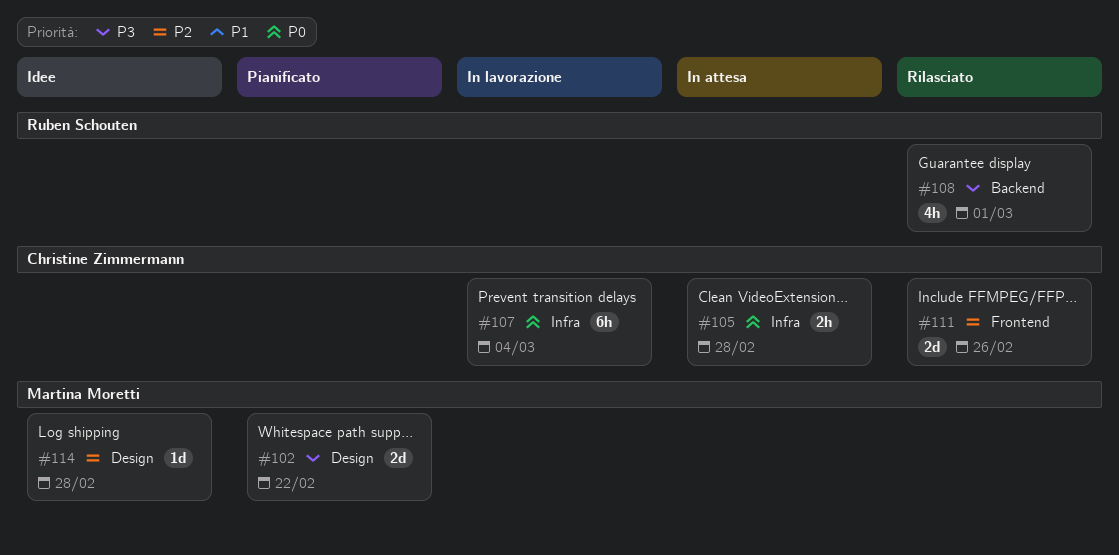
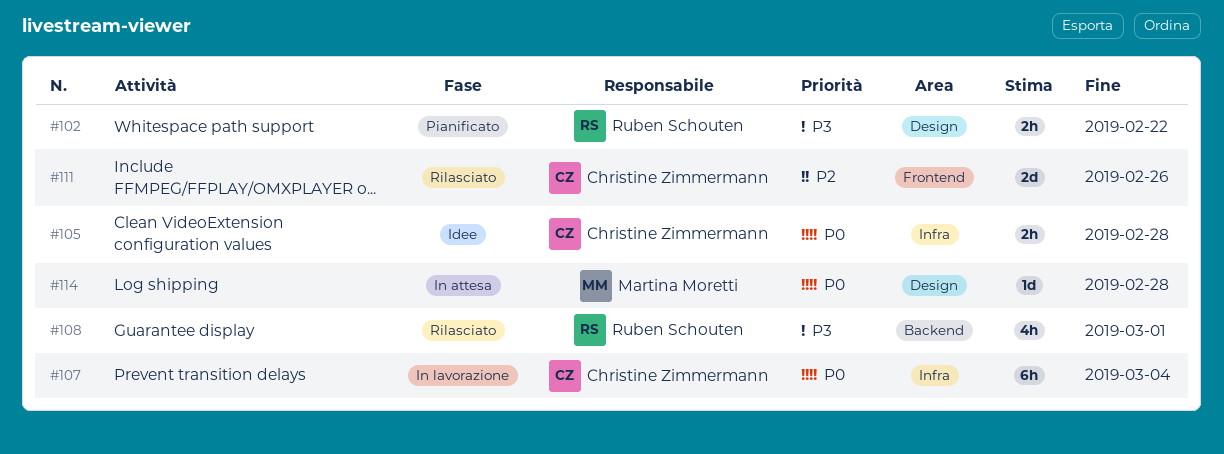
#102, owner: Martina Moretti -> Ruben Schouten
#102, estimate: 2d -> 2h
#105, status: In attesa -> Idee
#114, status: Idee -> In attesa
#114, priority: P2 -> P0

